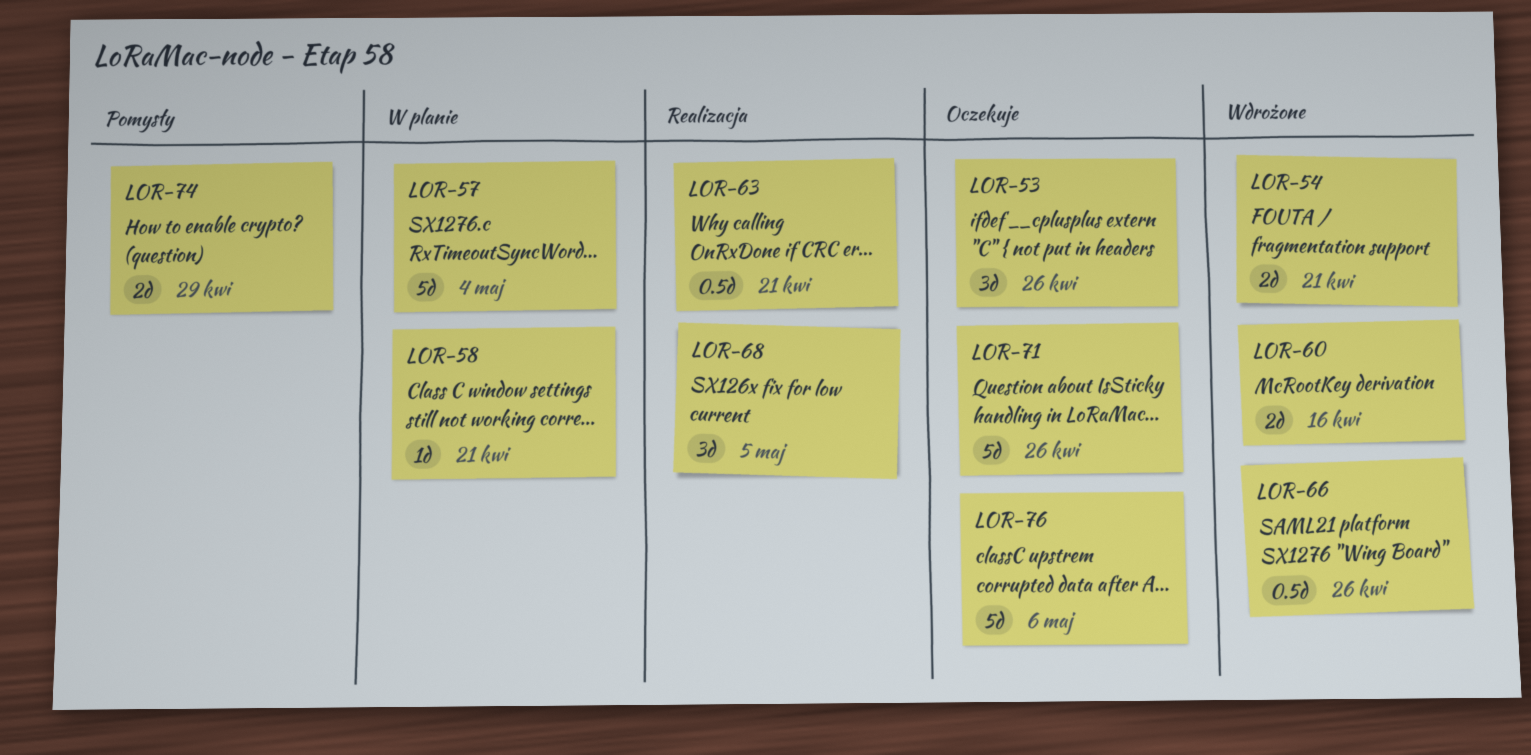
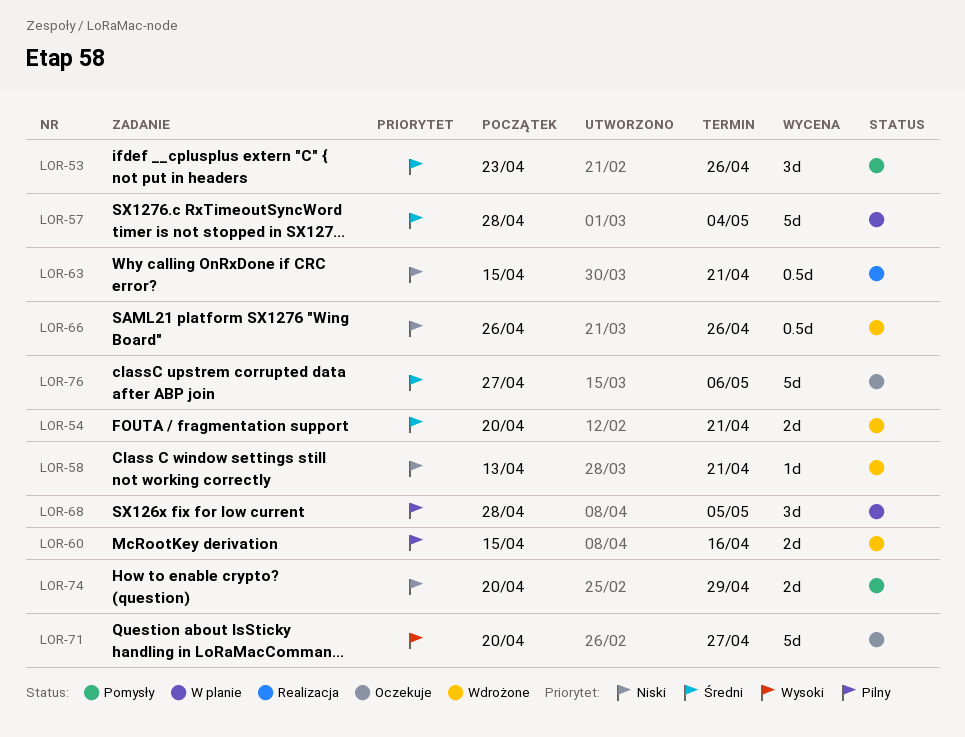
LOR-53, status: Oczekuje -> Pomysły
LOR-58, status: W planie -> Wdrożone
LOR-68, status: Realizacja -> W planie
LOR-71, due: Apr 26 -> Apr 27

